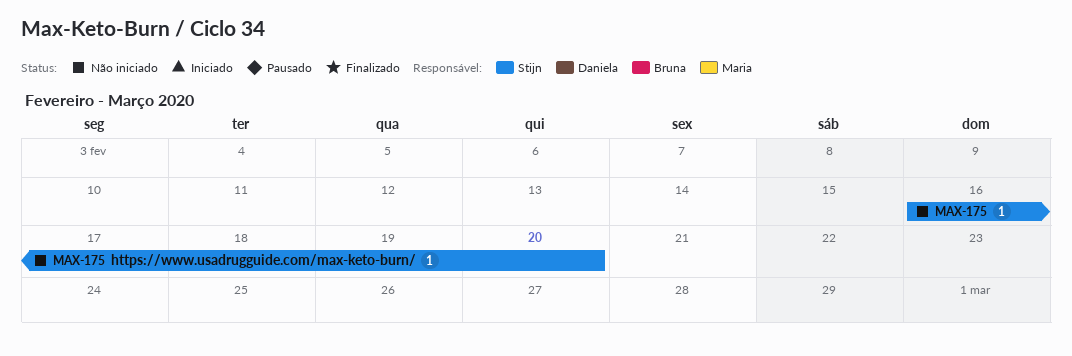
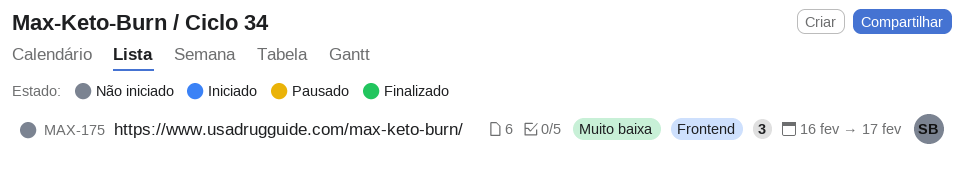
MAX-175, estimate: 1 -> 3
MAX-175, due: Feb 20 -> Feb 17

